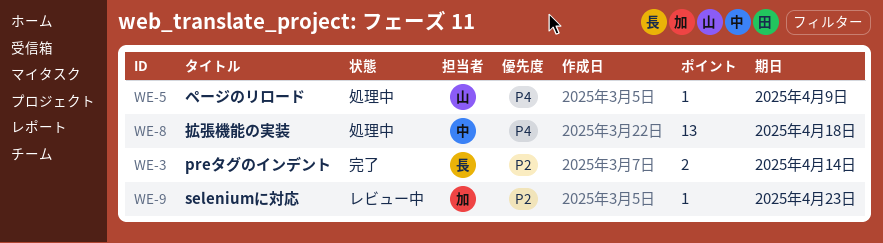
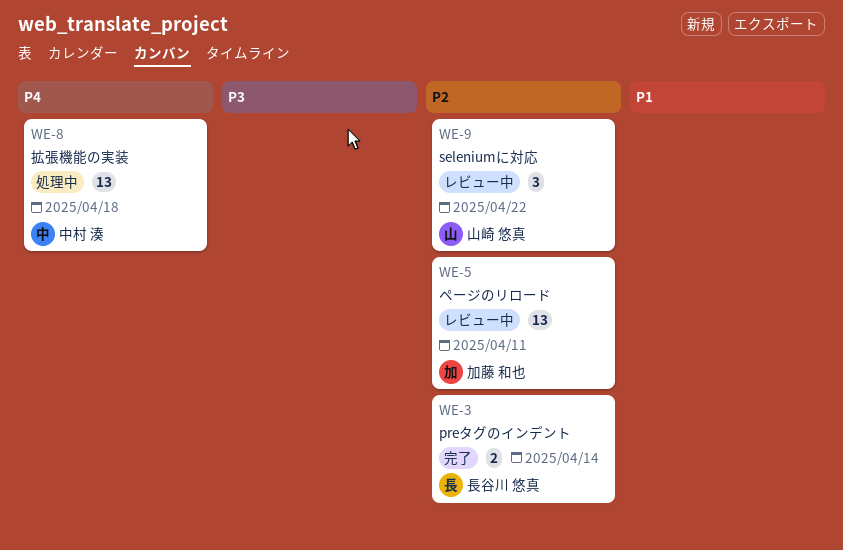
WE-5, status: 処理中 -> レビュー中
WE-5, owner: 山崎 悠真 -> 加藤 和也
WE-5, priority: P4 -> P2
WE-5, estimate: 1 -> 13
WE-5, due: Apr 9 -> Apr 11
WE-9, owner: 加藤 和也 -> 山崎 悠真
WE-9, estimate: 1 -> 3
WE-9, due: Apr 23 -> Apr 22

